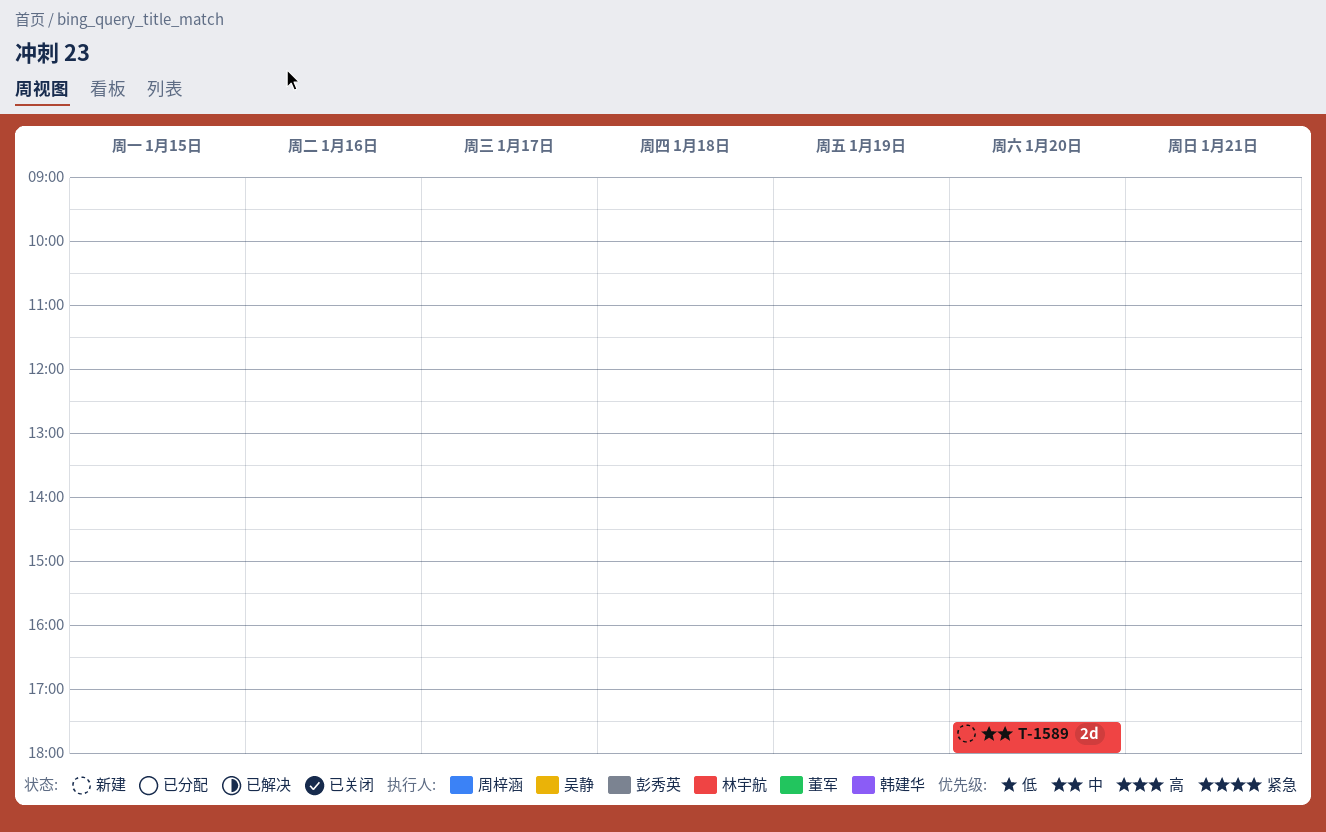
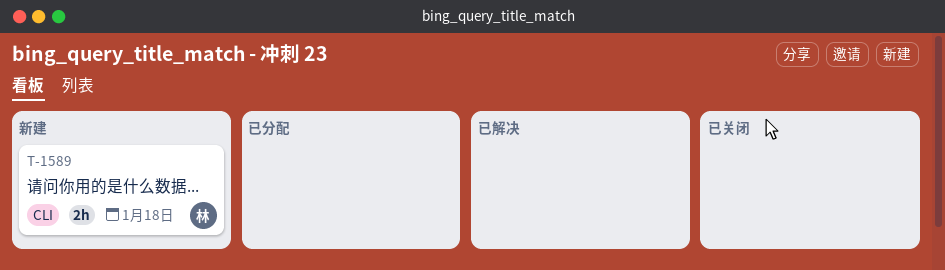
T-1589, estimate: 2d -> 2h
T-1589, day: Jan 20 -> Jan 18

